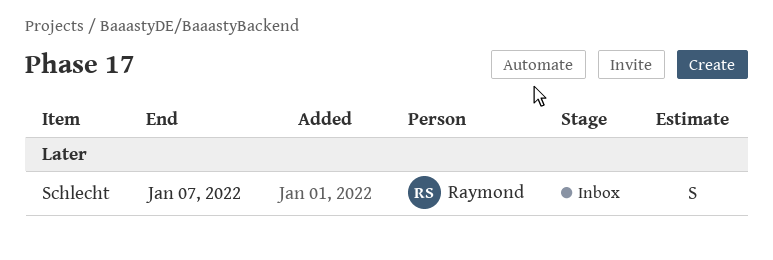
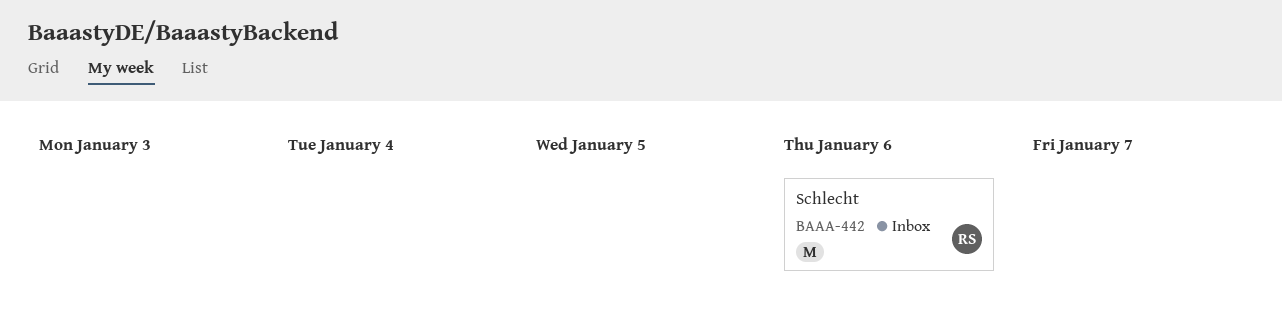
Schlecht, estimate: S -> M
Schlecht, due: Jan 7 -> Jan 6

